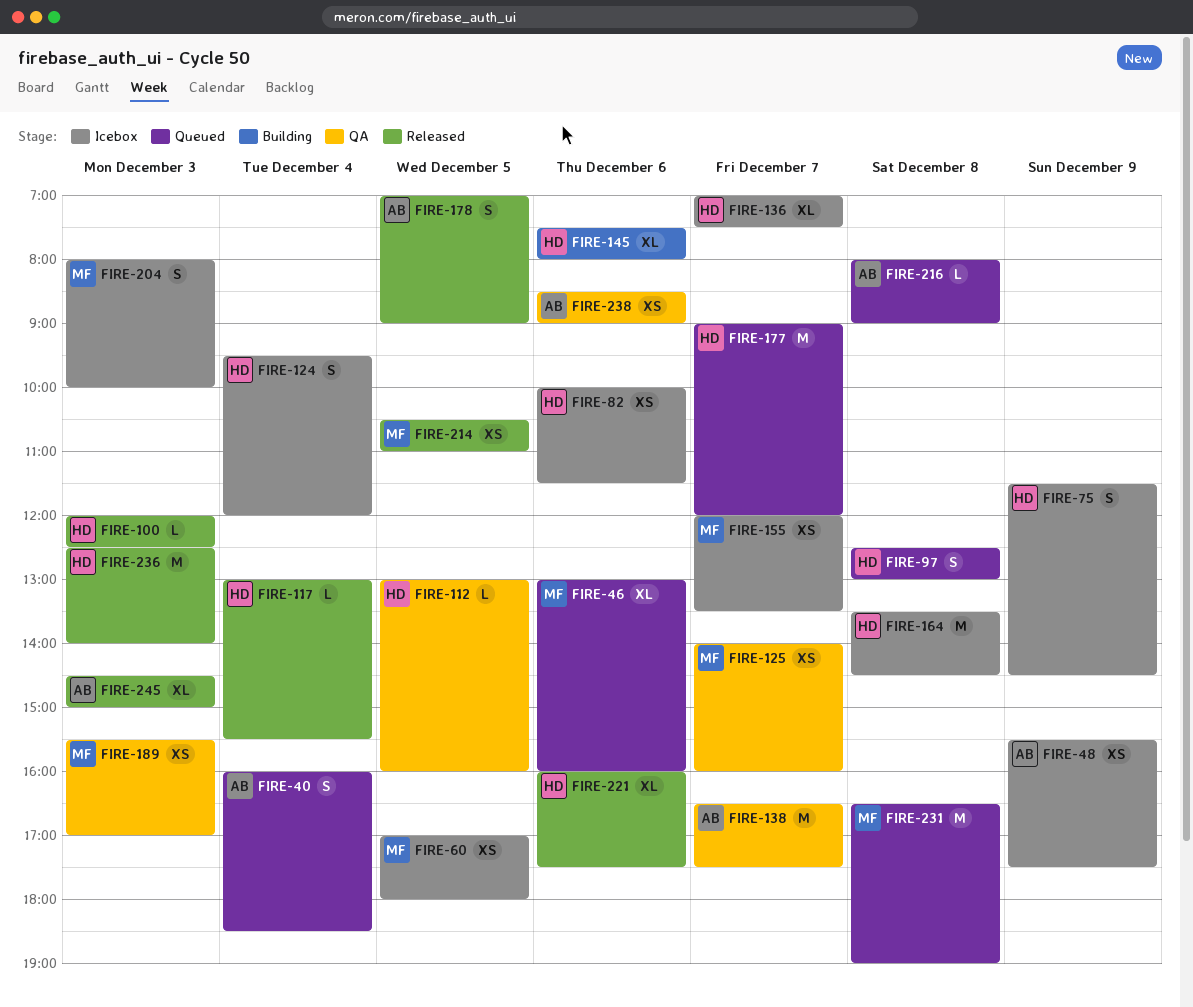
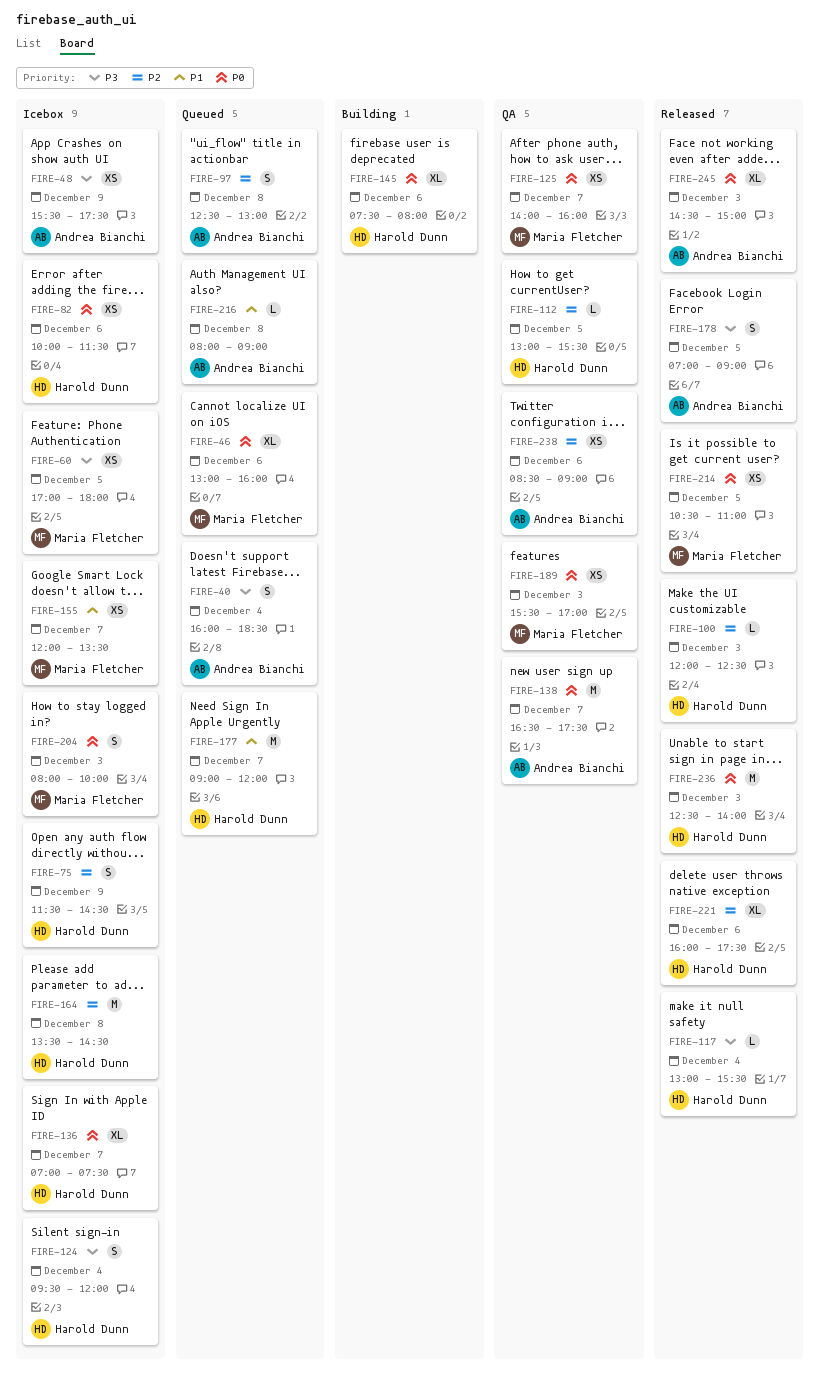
FIRE-97, owner: Harold Dunn -> Andrea Bianchi
FIRE-112, ends: 16:00 -> 15:30
FIRE-231: present -> none

